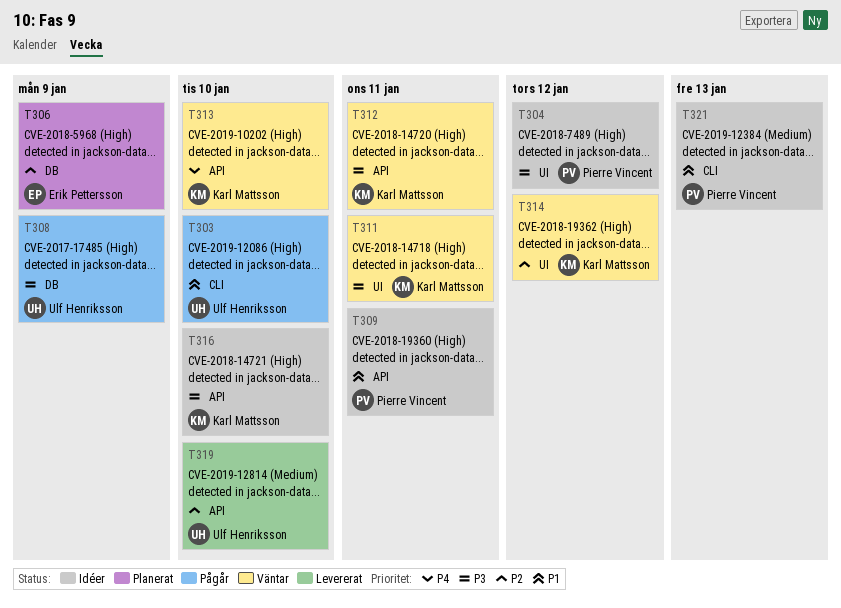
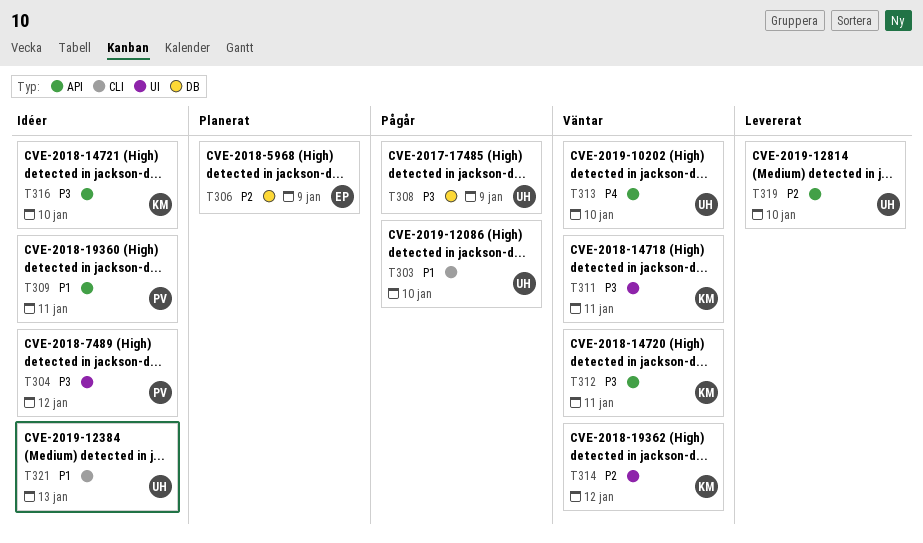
T313, owner: Karl Mattsson -> Ulf Henriksson
T321, owner: Pierre Vincent -> Ulf Henriksson

